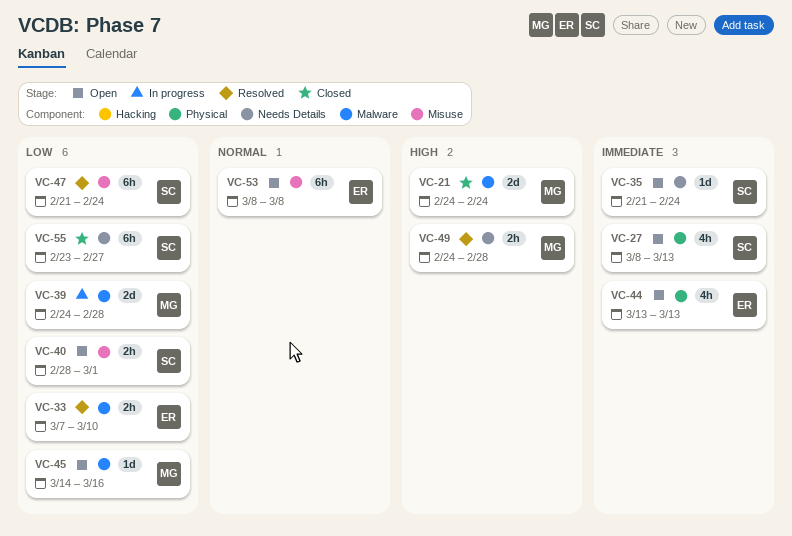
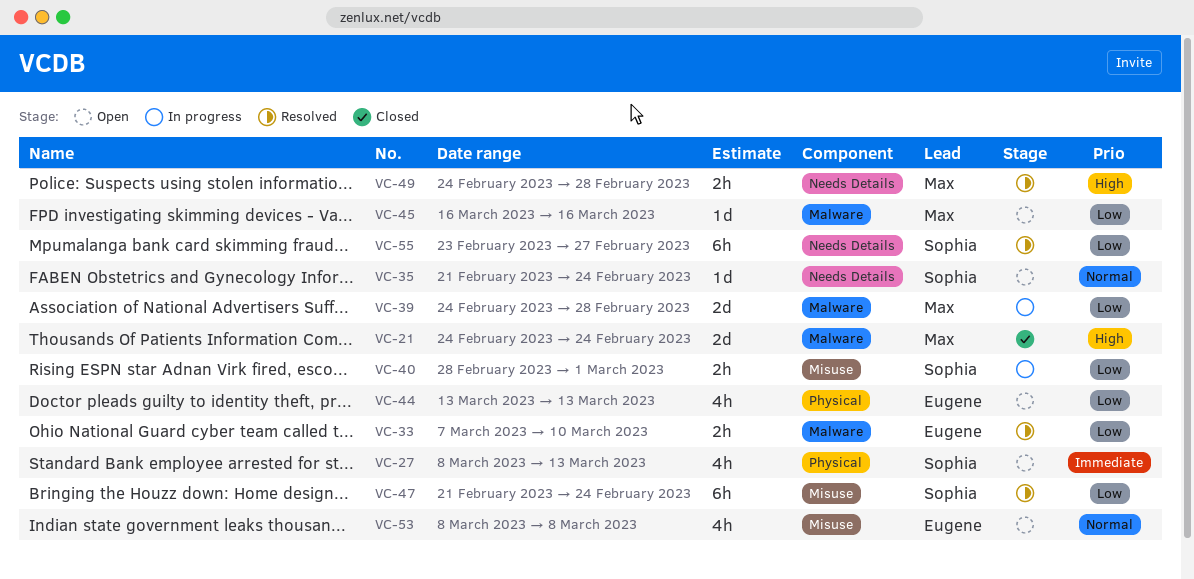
VC-35, priority: Immediate -> Normal
VC-40, status: Open -> In progress
VC-44, priority: Immediate -> Low
VC-45, start: Mar 14 -> Mar 16
VC-53, estimate: 6h -> 4h
VC-55, status: Closed -> Resolved

